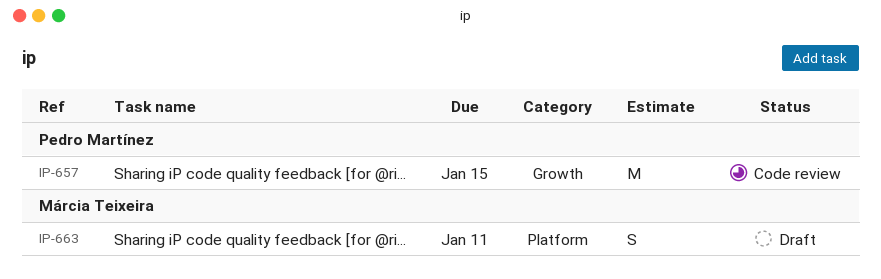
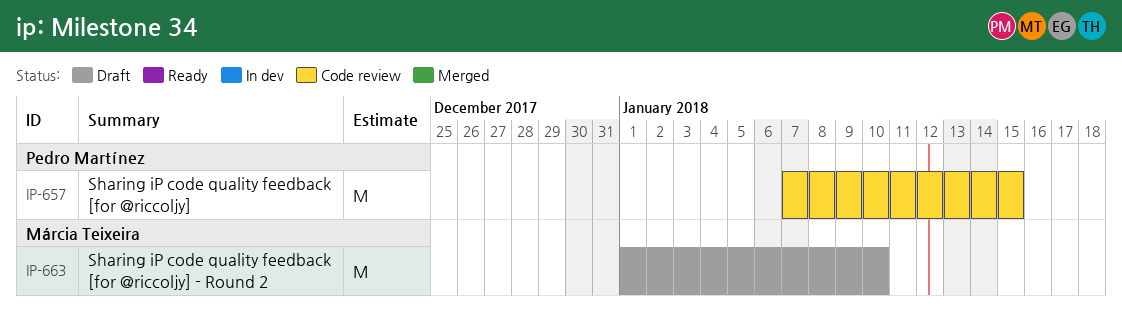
IP-663, estimate: S -> M
IP-663, due: Jan 11 -> Jan 10

